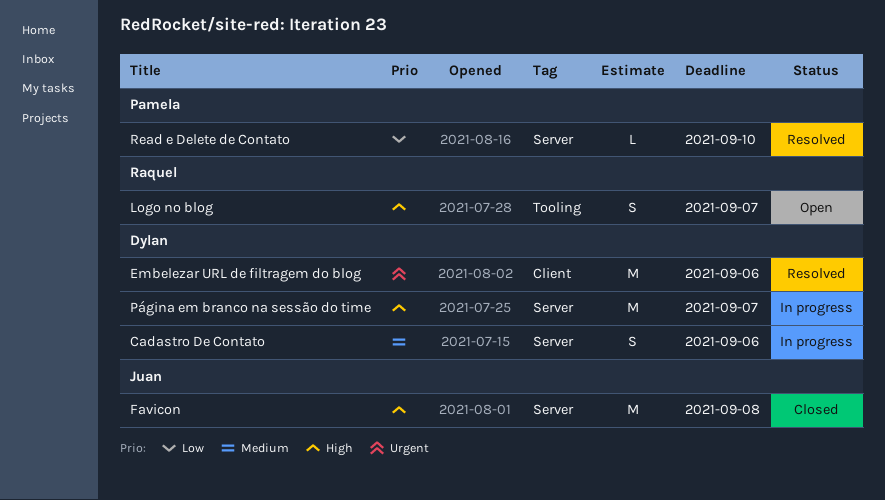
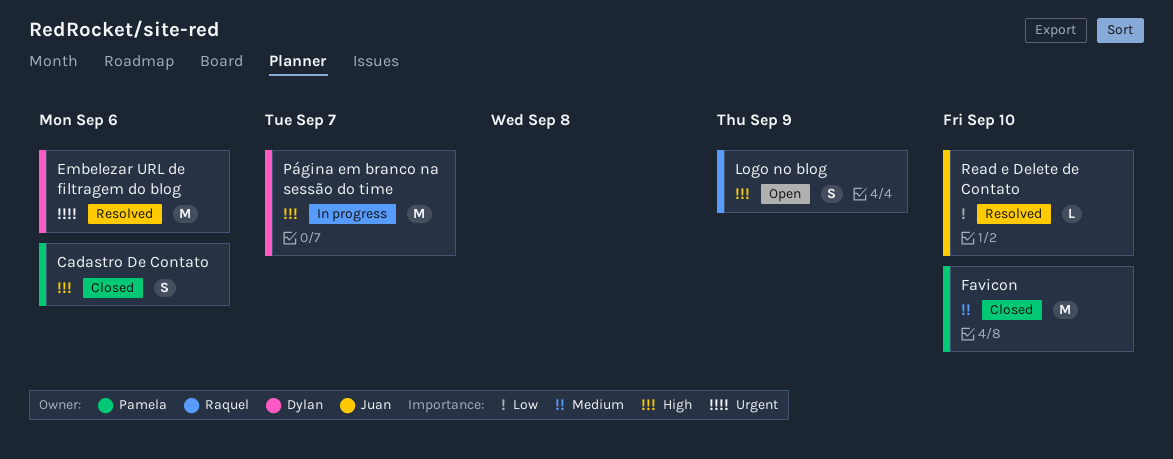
Cadastro De Contato, status: In progress -> Closed
Cadastro De Contato, owner: Dylan -> Pamela
Cadastro De Contato, priority: Medium -> High
Favicon, owner: Juan -> Pamela
Favicon, priority: High -> Medium
Favicon, due: Sep 8 -> Sep 10
Logo no blog, due: Sep 7 -> Sep 9
Read e Delete de Contato, owner: Pamela -> Juan

